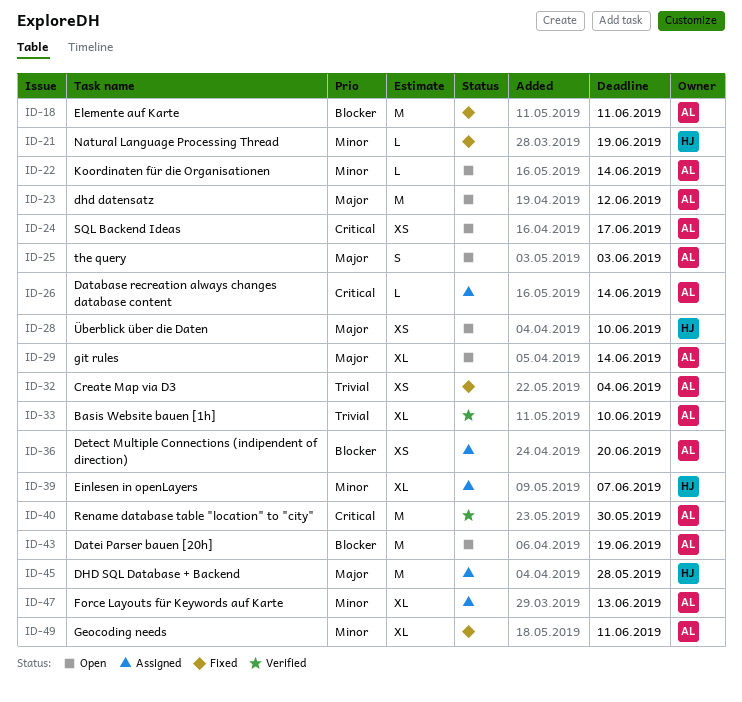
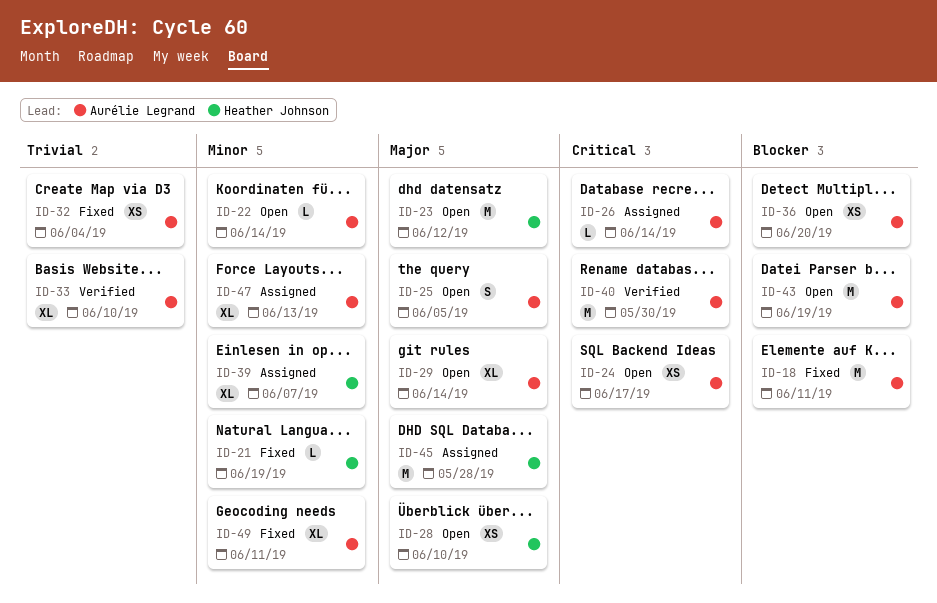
ID-23, owner: Aurélie Legrand -> Heather Johnson
ID-25, due: Jun 3 -> Jun 5
ID-36, status: Assigned -> Open

